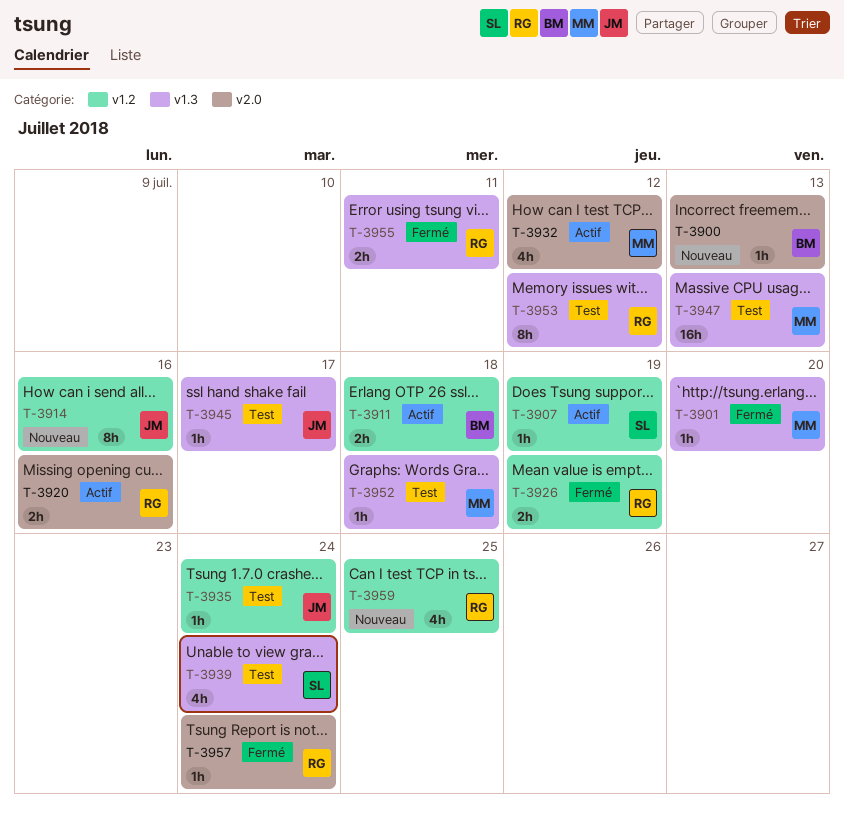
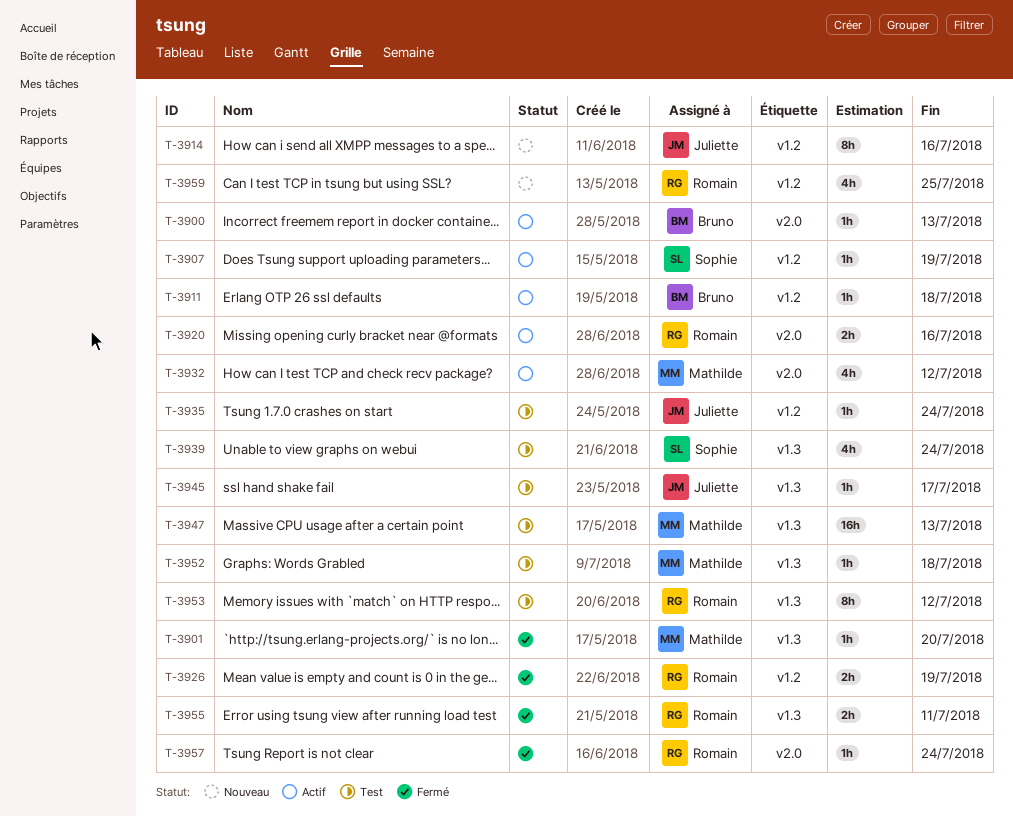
T-3900, status: Nouveau -> Actif
T-3911, estimate: 2h -> 1h

